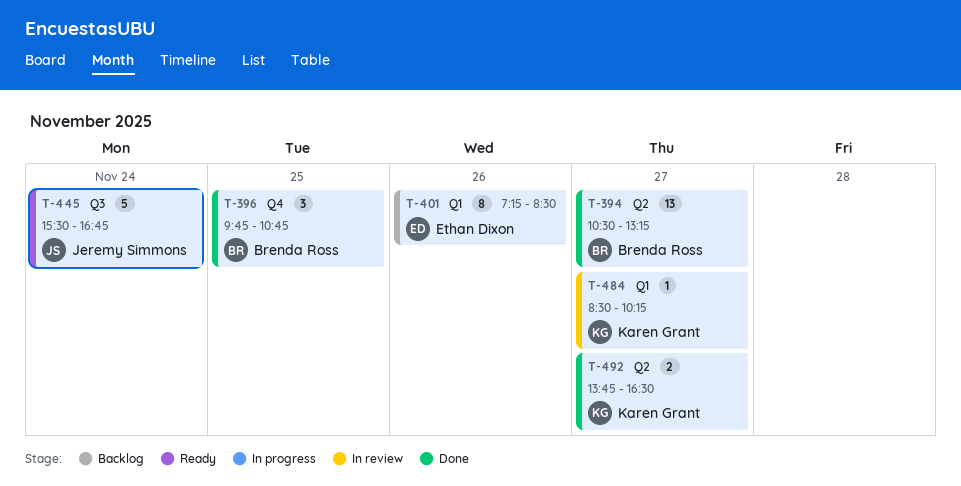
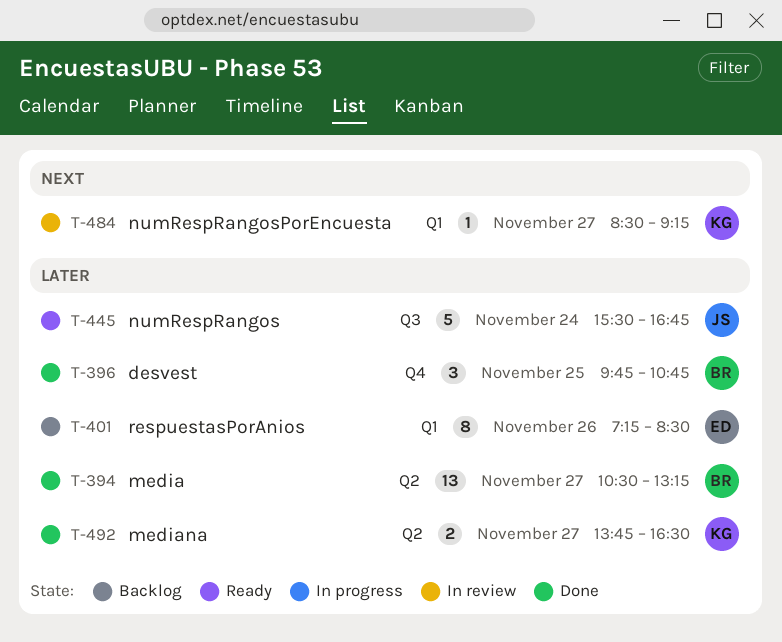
T-484, ends: 10:15 -> 09:15

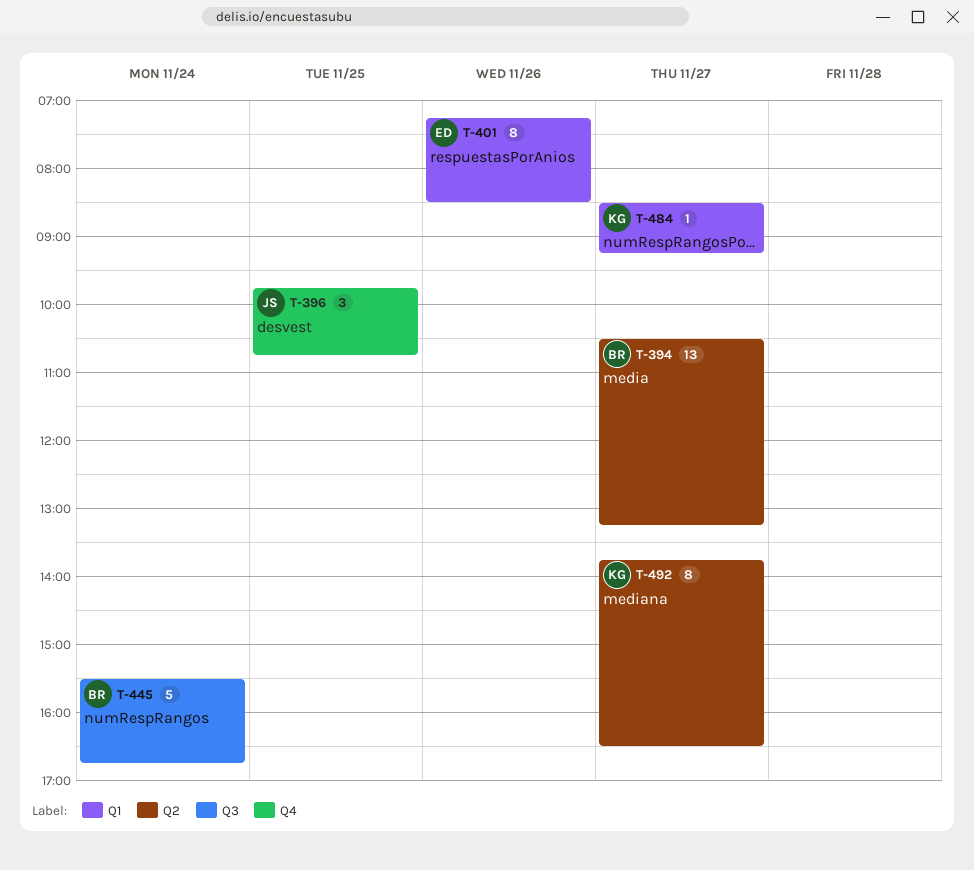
T-396, owner: BR -> JS
T-445, owner: JS -> BR
T-492, estimate: 2 -> 8

